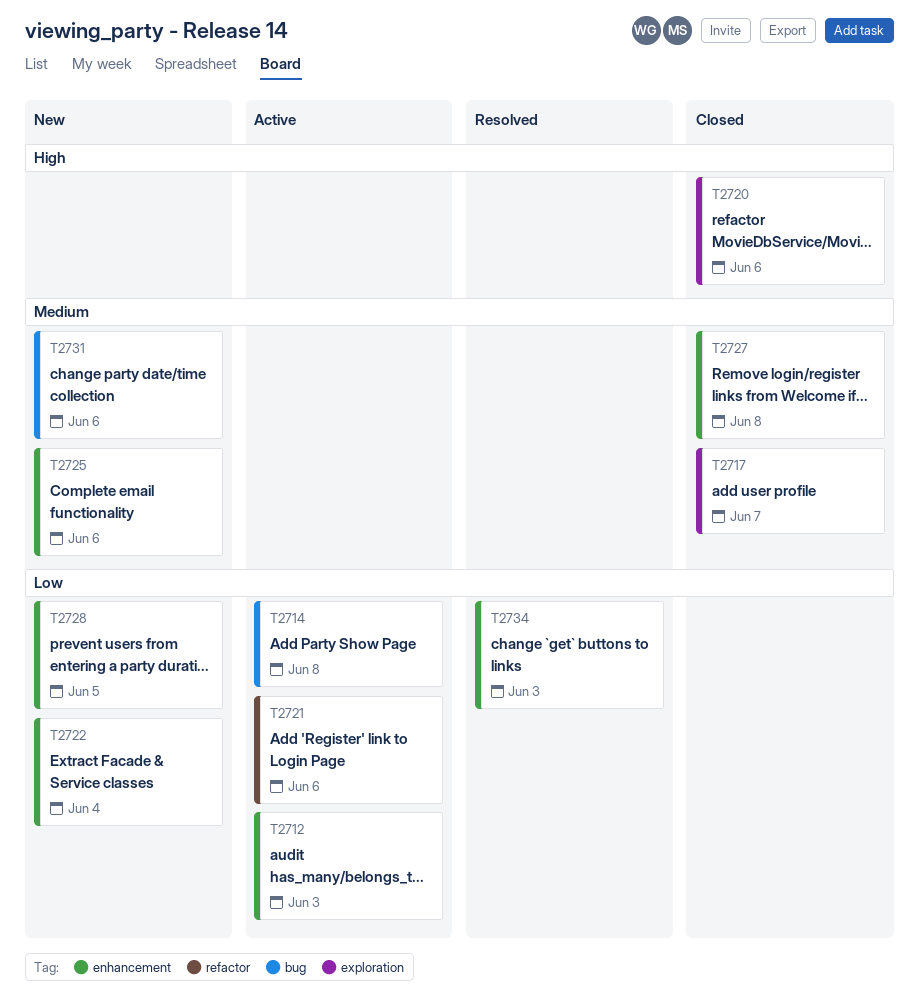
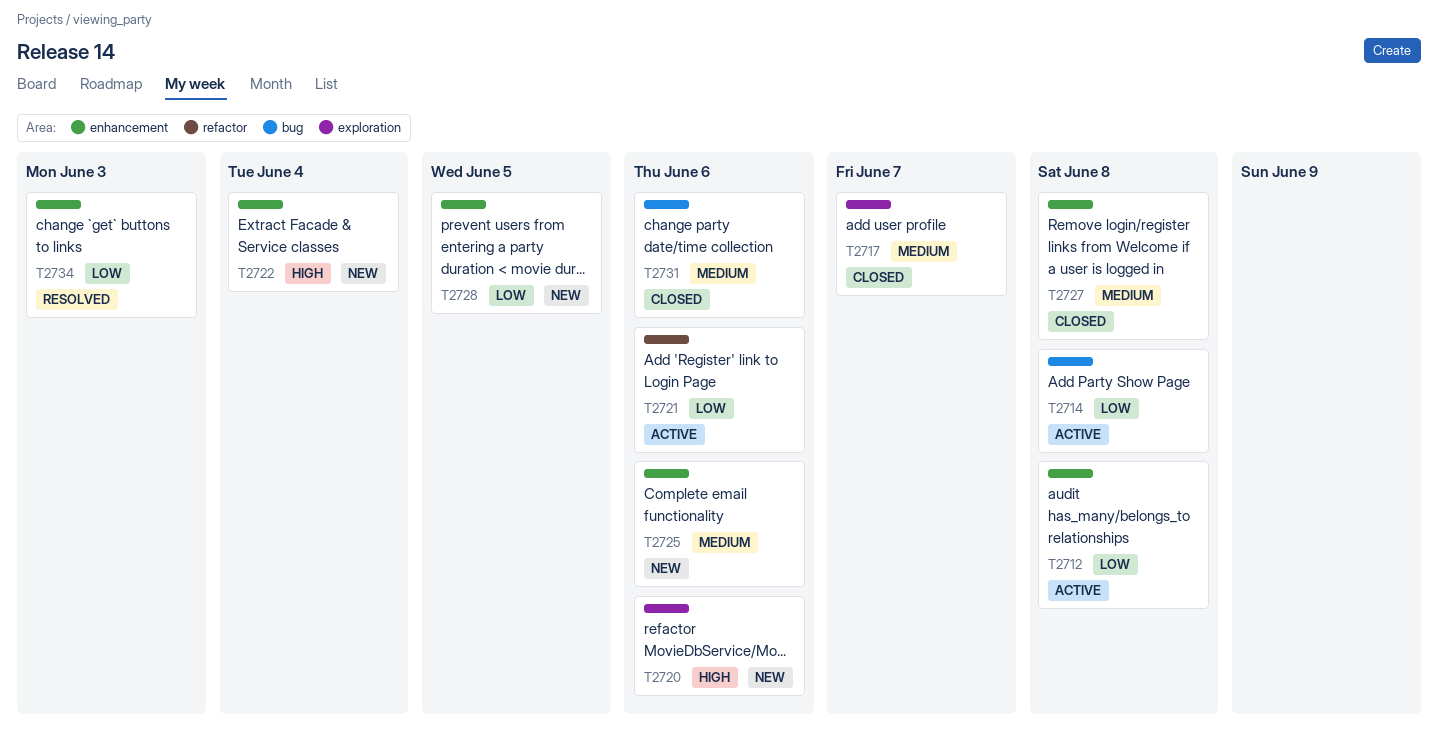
T2712, due: Jun 3 -> Jun 8
T2720, status: Closed -> New
T2722, priority: Low -> High
T2731, status: New -> Closed

